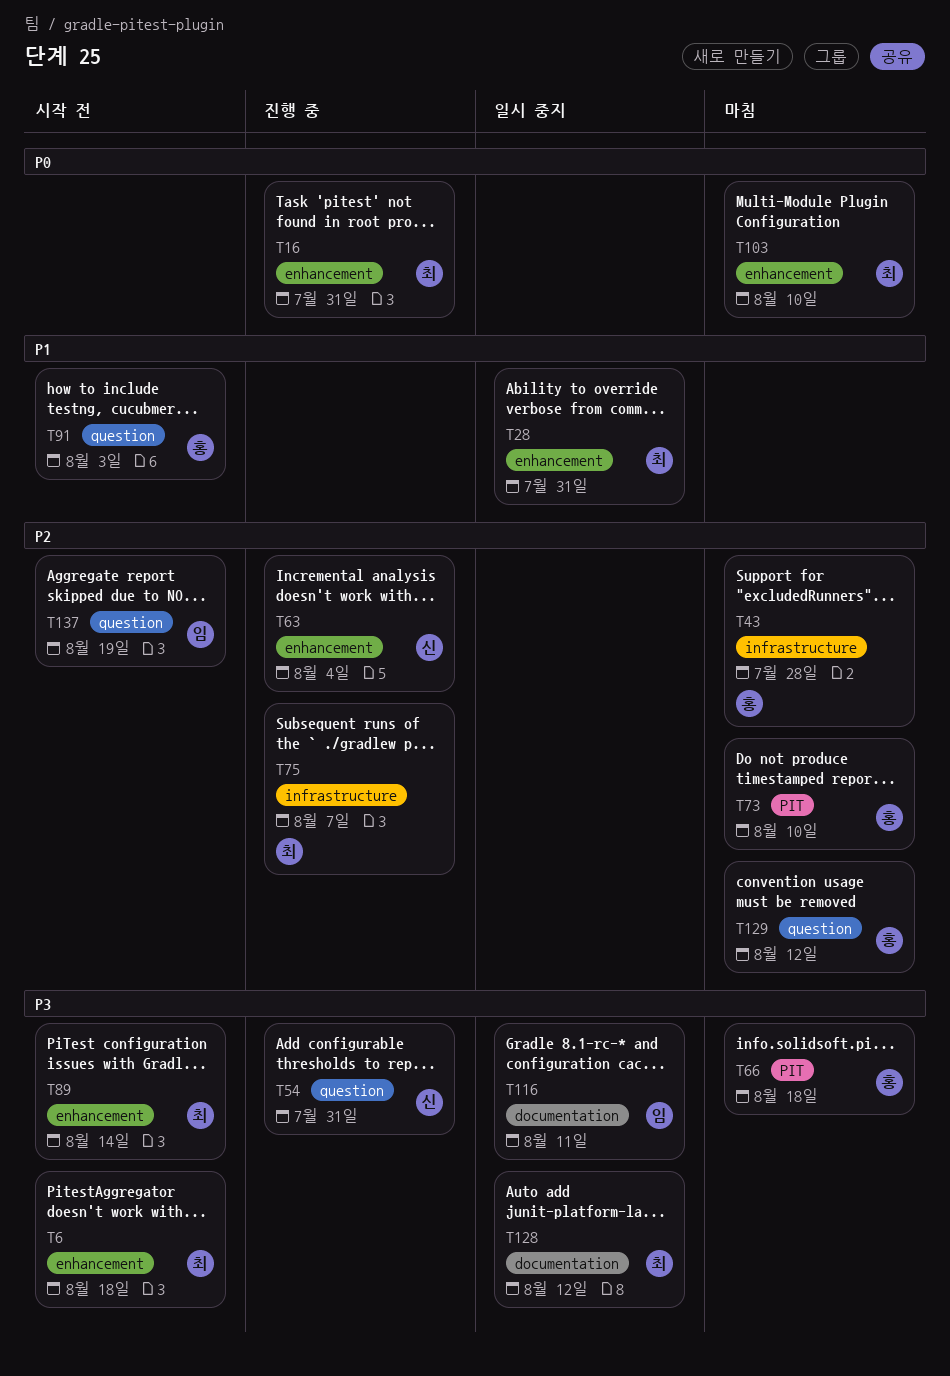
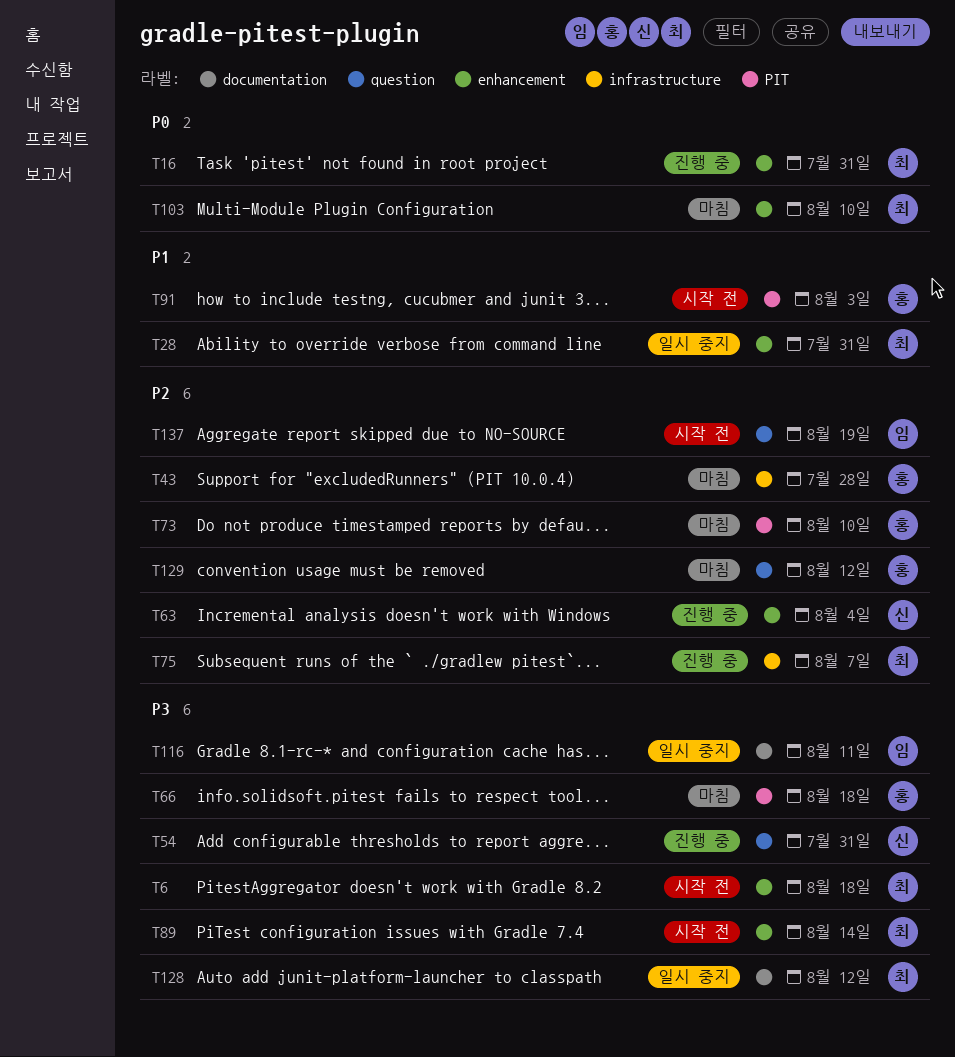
T91, label: question -> PIT

